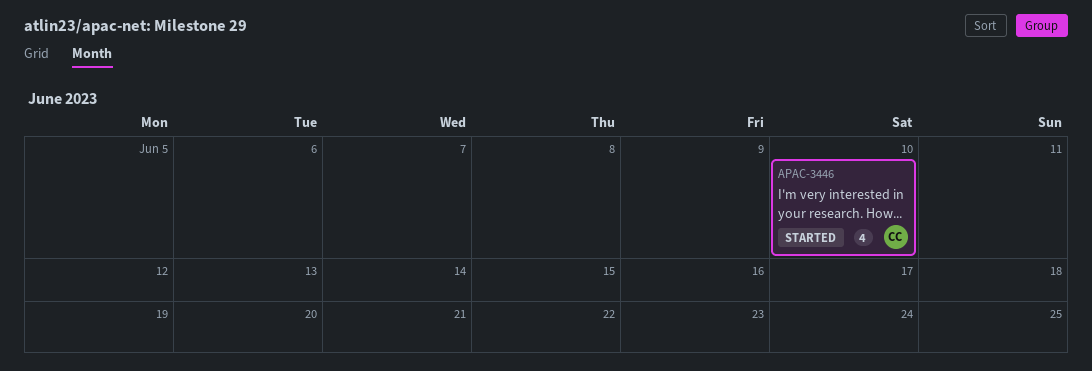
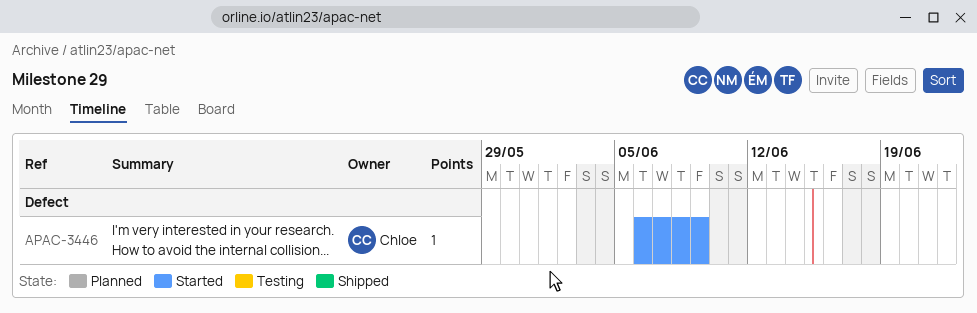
APAC-3446, estimate: 4 -> 1
APAC-3446, due: Jun 10 -> Jun 9

